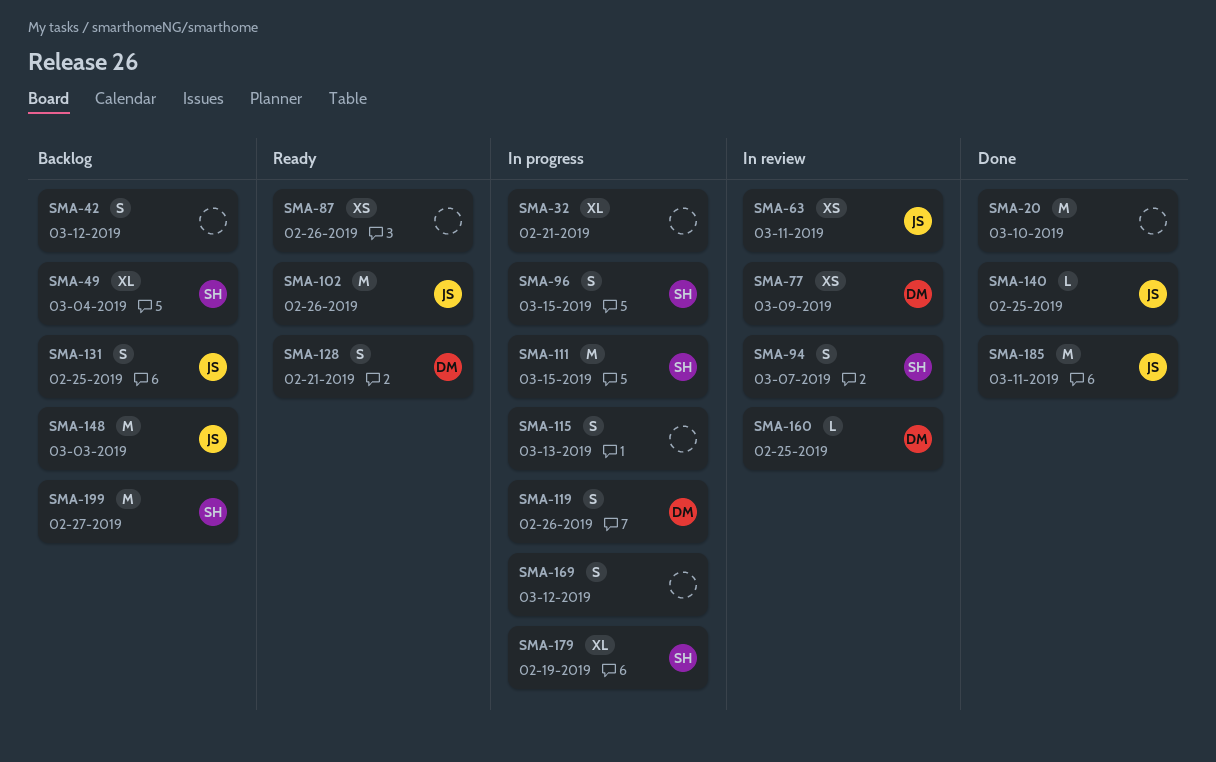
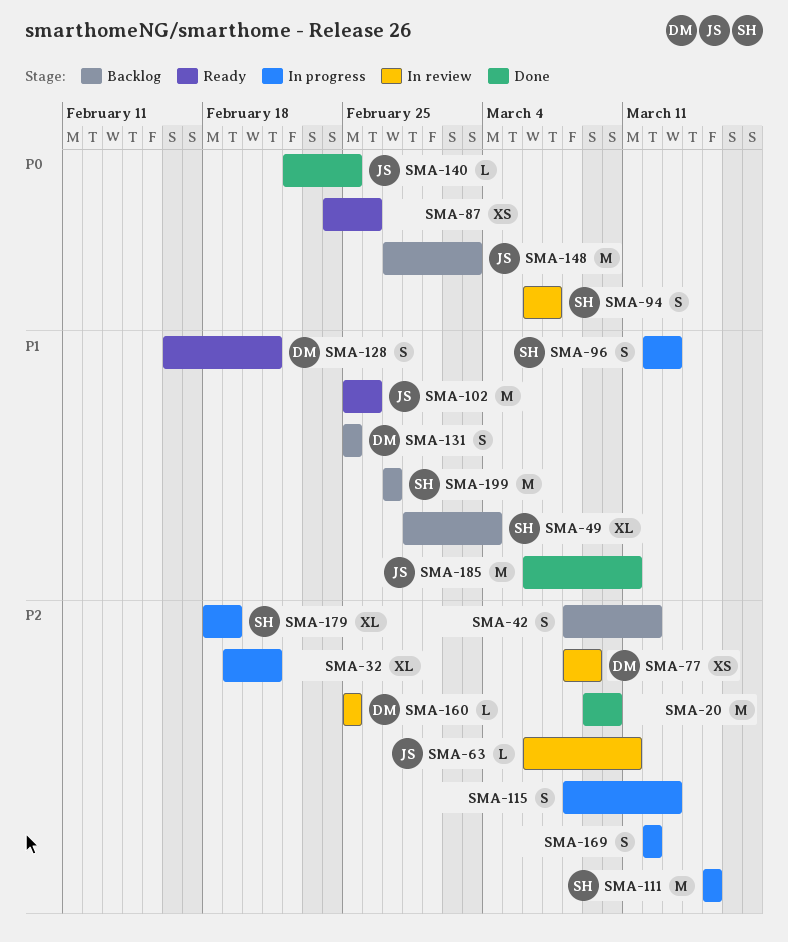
SMA-63, estimate: XS -> L
SMA-96, due: Mar 15 -> Mar 13
SMA-119: present -> none
SMA-131, owner: JS -> DM

